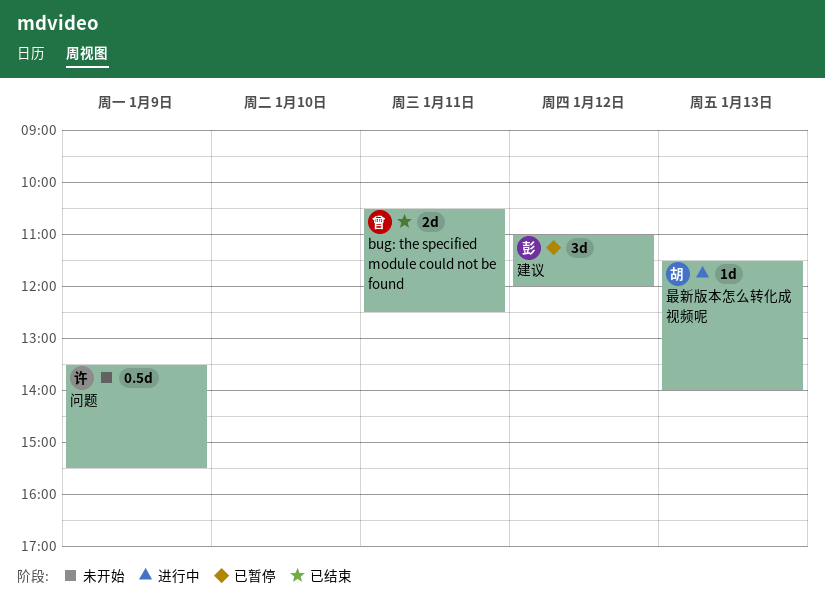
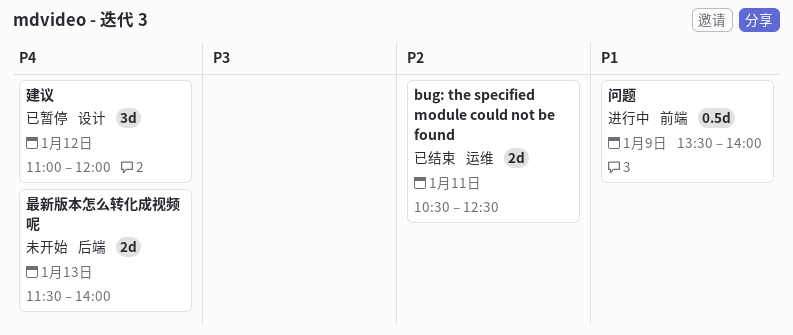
最新版本怎么转化成视频呢, status: 进行中 -> 未开始
最新版本怎么转化成视频呢, estimate: 1d -> 2d
问题, status: 未开始 -> 进行中
问题, ends: 15:30 -> 14:00

